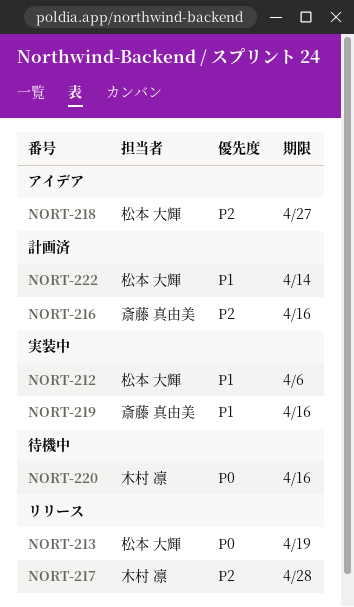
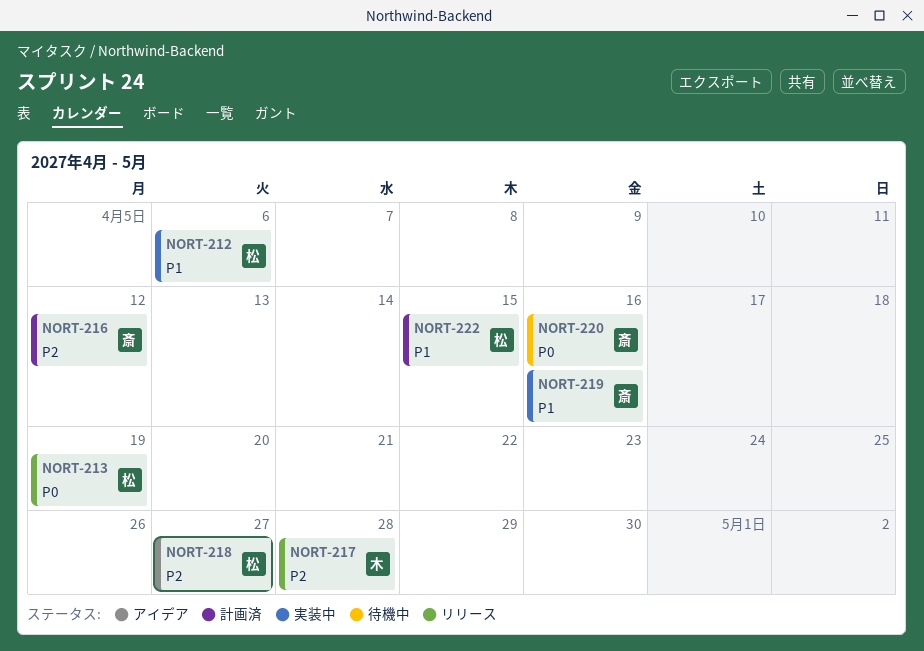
NORT-216, due: Apr 16 -> Apr 12
NORT-220, owner: 木村 凛 -> 斎藤 真由美
NORT-222, due: Apr 14 -> Apr 15

